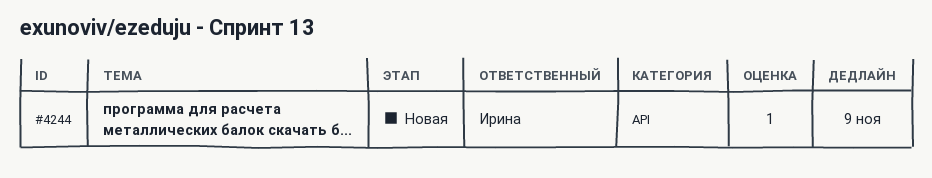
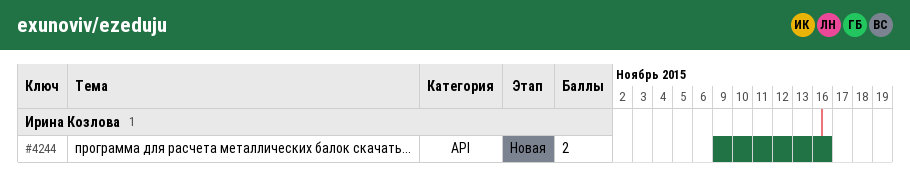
#4244, estimate: 1 -> 2
#4244, due: Nov 9 -> Nov 16

